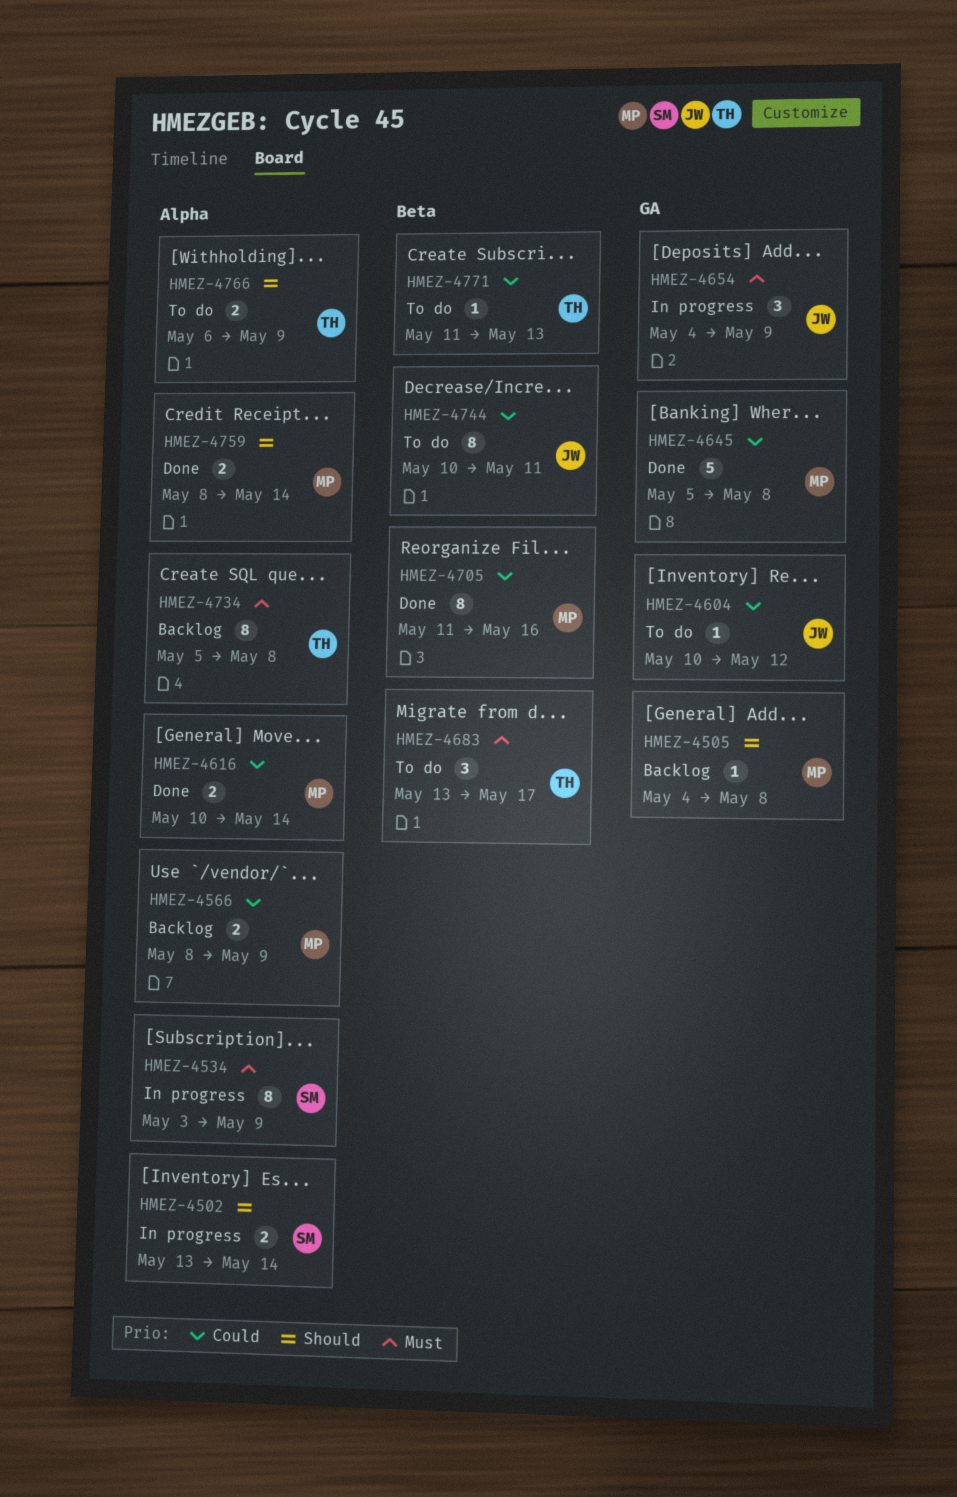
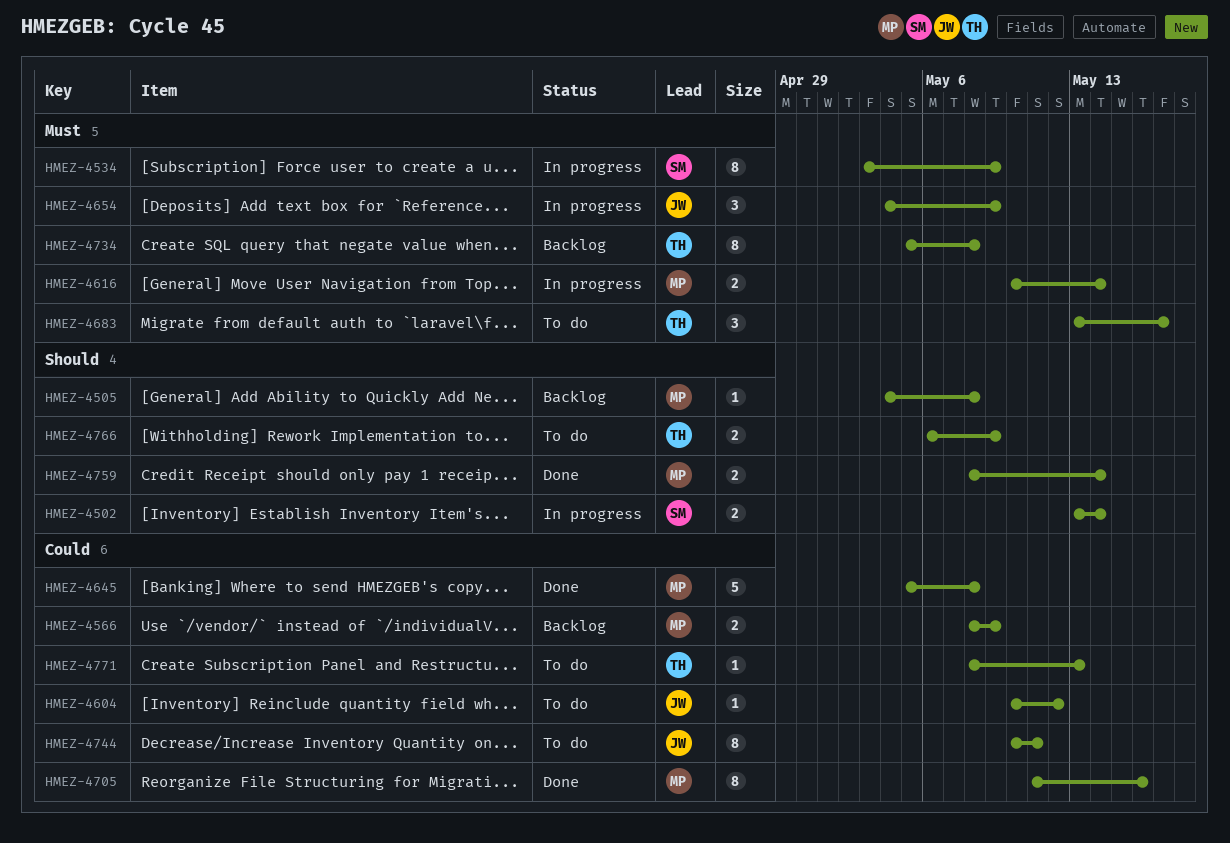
HMEZ-4616, status: Done -> In progress
HMEZ-4616, priority: Could -> Must
HMEZ-4771, start: May 11 -> May 8

